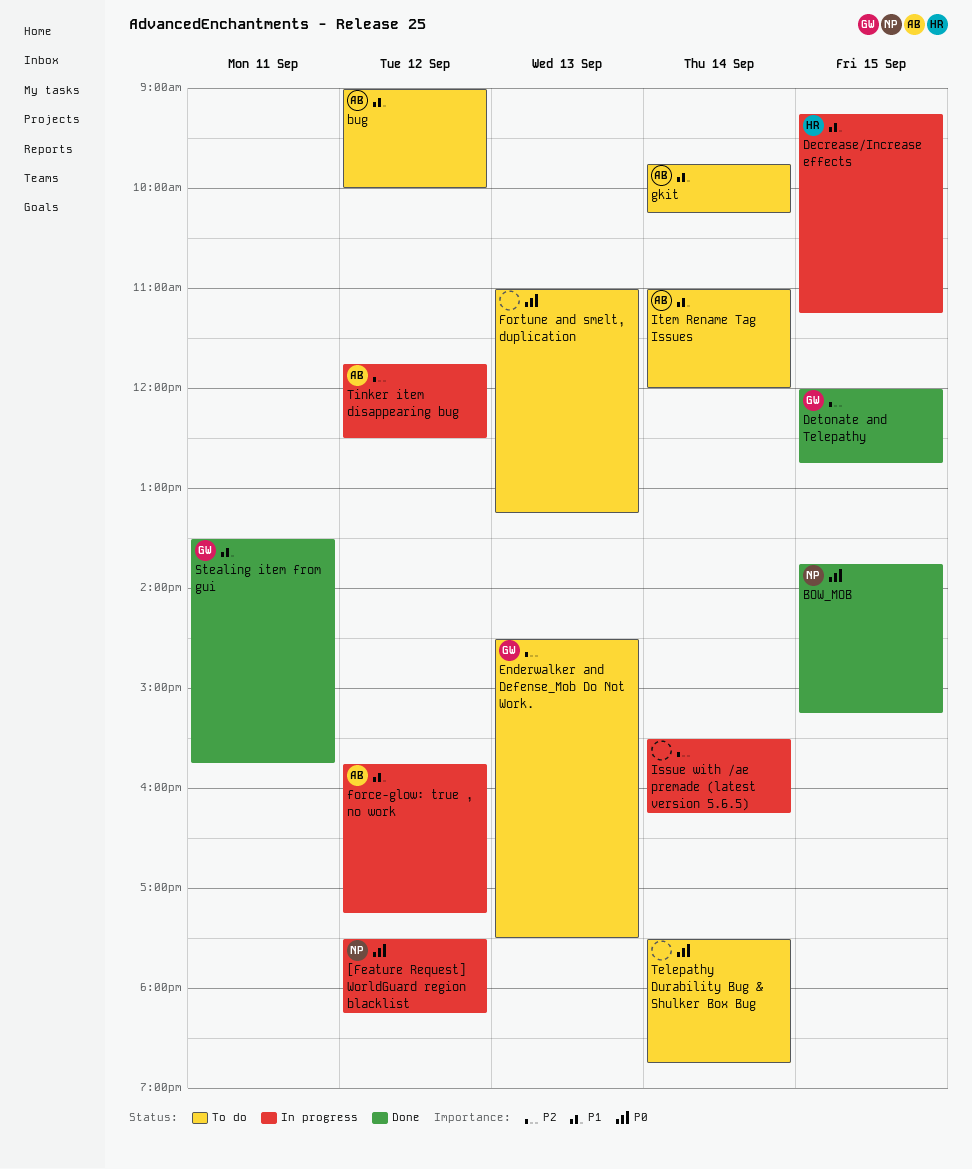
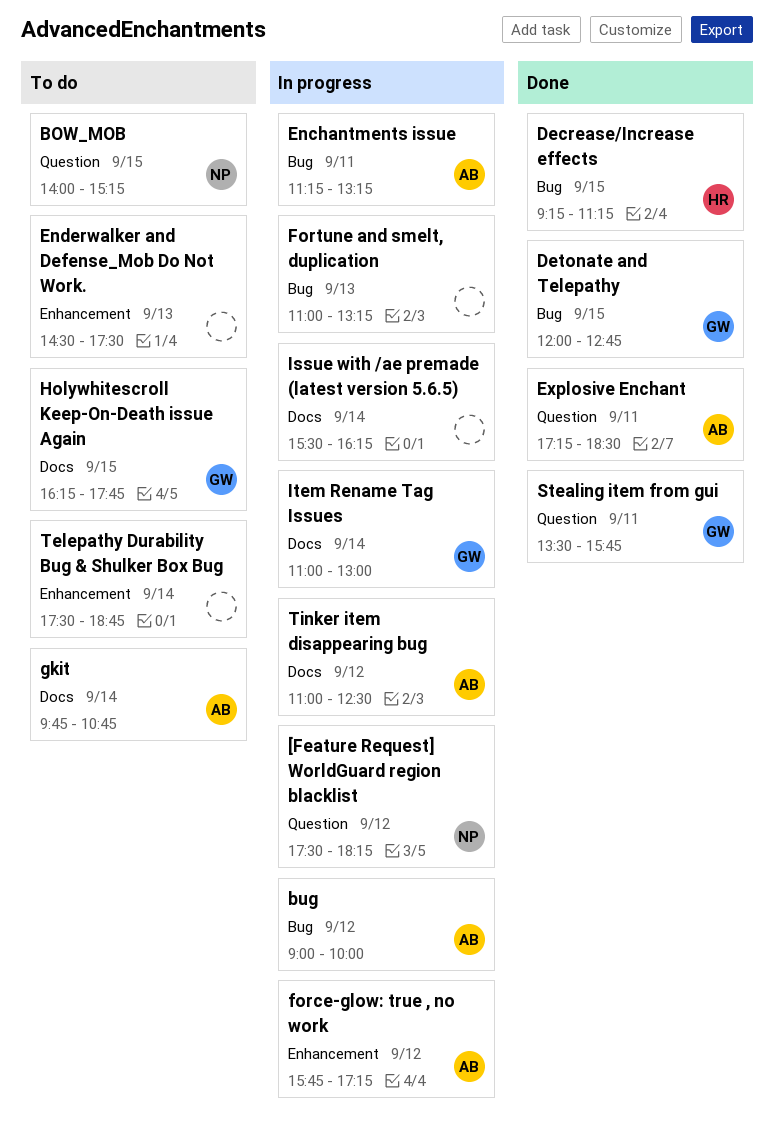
BOW_MOB, status: Done -> To do
BOW_MOB, begins: 13:45 -> 14:00
bug, status: To do -> In progress
Decrease/Increase effects, status: In progress -> Done
Enchantments issue: none -> present
Enderwalker and Defense_Mob Do Not Work., owner: GW -> none
Explosive Enchant: none -> present
Fortune and smelt, duplication, status: To do -> In progress
gkit, ends: 10:15 -> 10:45
Holywhitescroll Keep-On-Death issue Again: none -> present
Item Rename Tag Issues, status: To do -> In progress
Item Rename Tag Issues, owner: AB -> GW
Item Rename Tag Issues, ends: 12:00 -> 13:00
Tinker item disappearing bug, begins: 11:45 -> 11:00

